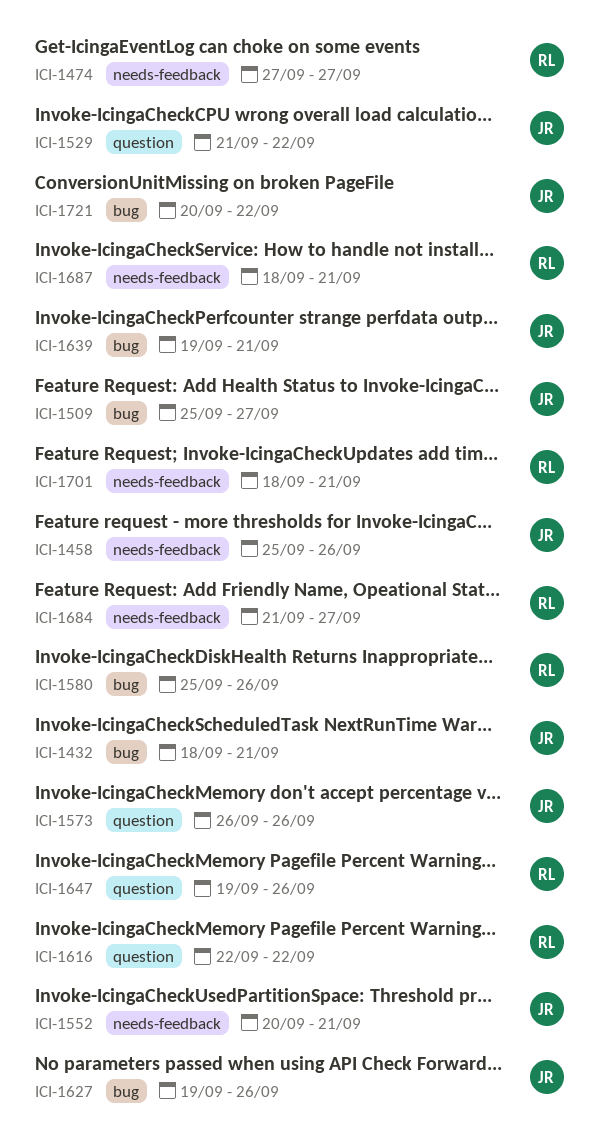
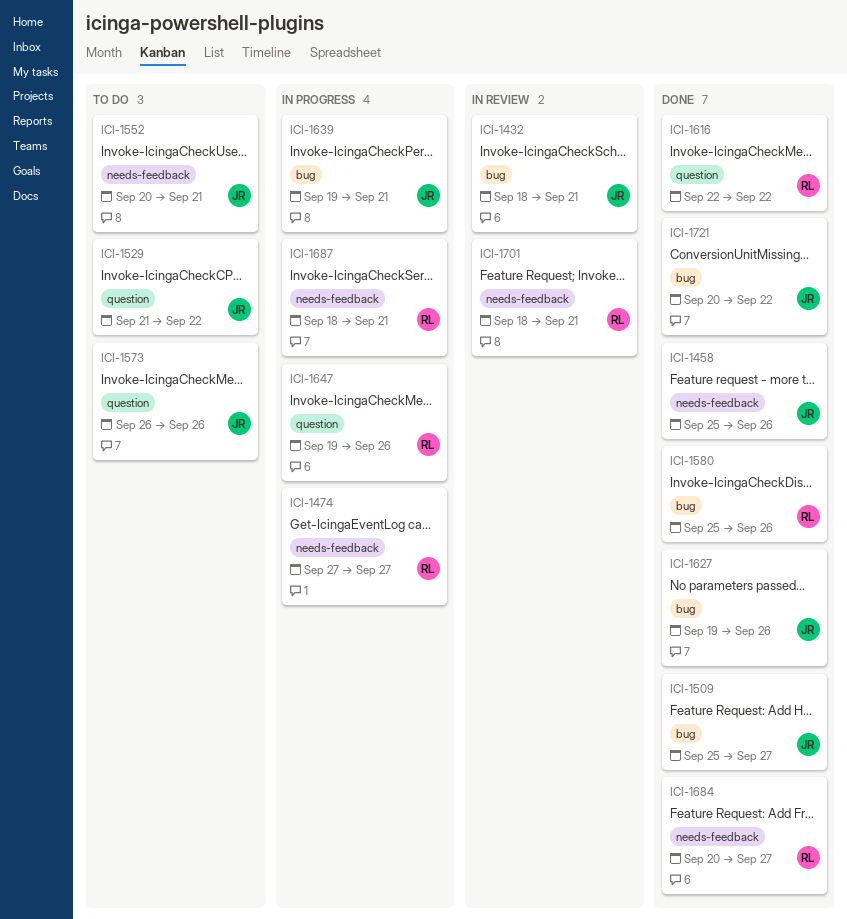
ICI-1684, start: Sep 21 -> Sep 20

